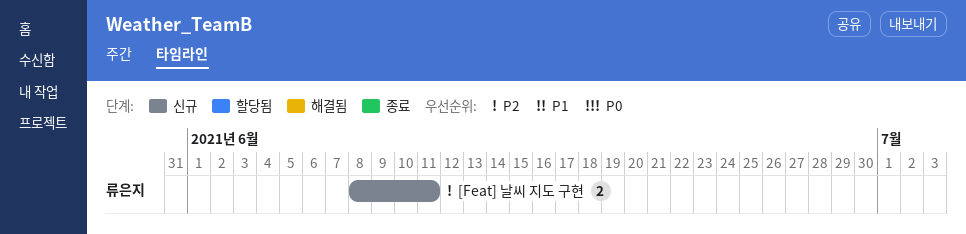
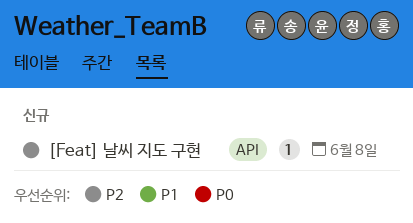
[Feat] 날씨 지도 구현, estimate: 2 -> 1
[Feat] 날씨 지도 구현, due: Jun 11 -> Jun 8

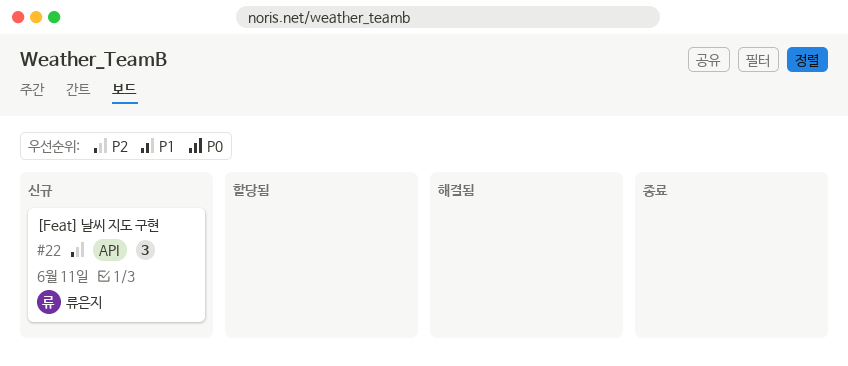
[Feat] 날씨 지도 구현, estimate: 1 -> 3
[Feat] 날씨 지도 구현, due: Jun 8 -> Jun 11

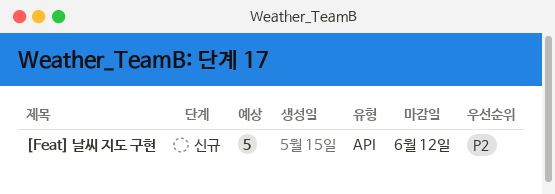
[Feat] 날씨 지도 구현, estimate: 3 -> 5
[Feat] 날씨 지도 구현, due: Jun 11 -> Jun 12

